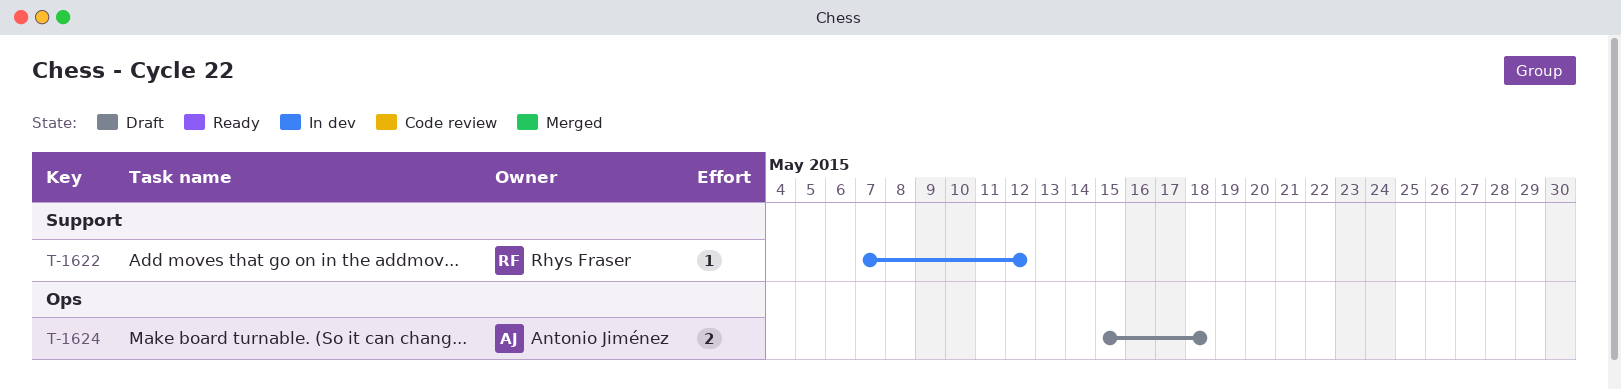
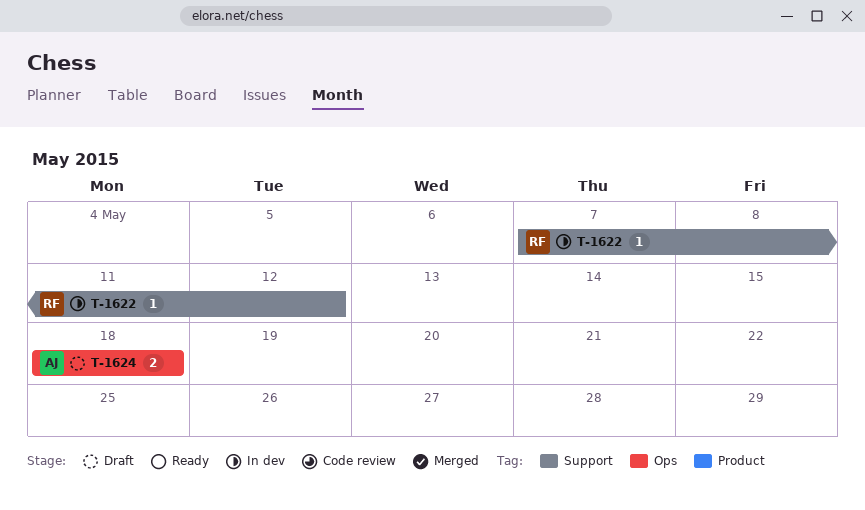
T-1624, start: May 15 -> May 18

